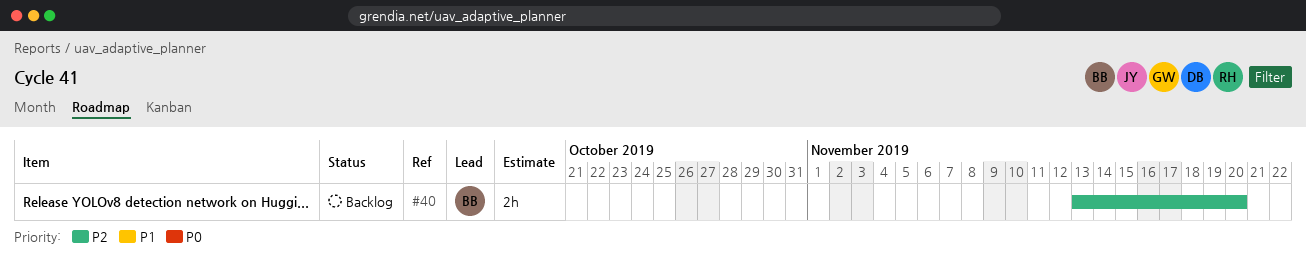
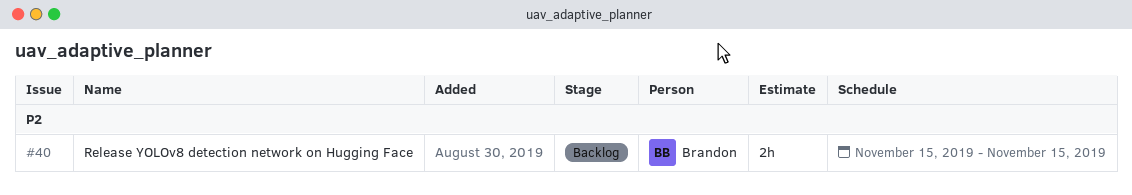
#40, start: Nov 13 -> Nov 15
#40, due: Nov 20 -> Nov 15

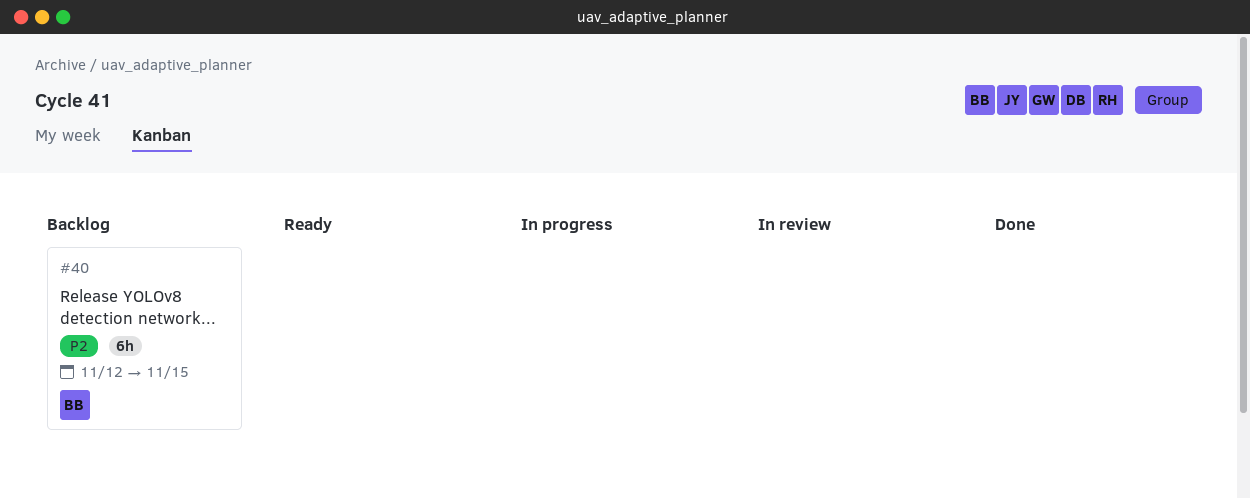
#40, estimate: 2h -> 6h
#40, start: Nov 15 -> Nov 12

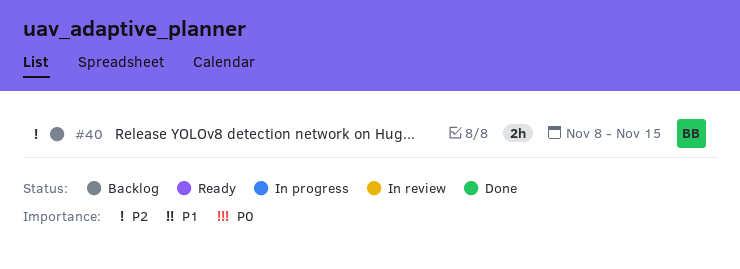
#40, estimate: 6h -> 2h
#40, start: Nov 12 -> Nov 8

